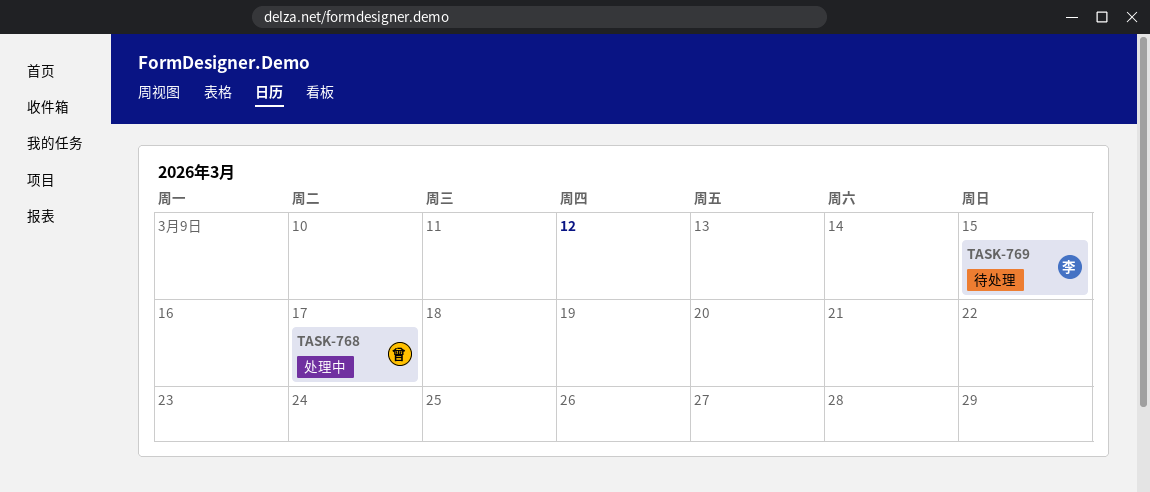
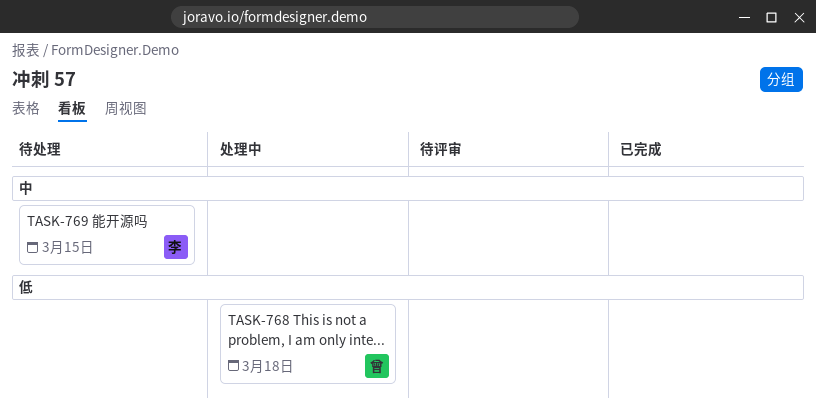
TASK-768, due: Mar 17 -> Mar 18

